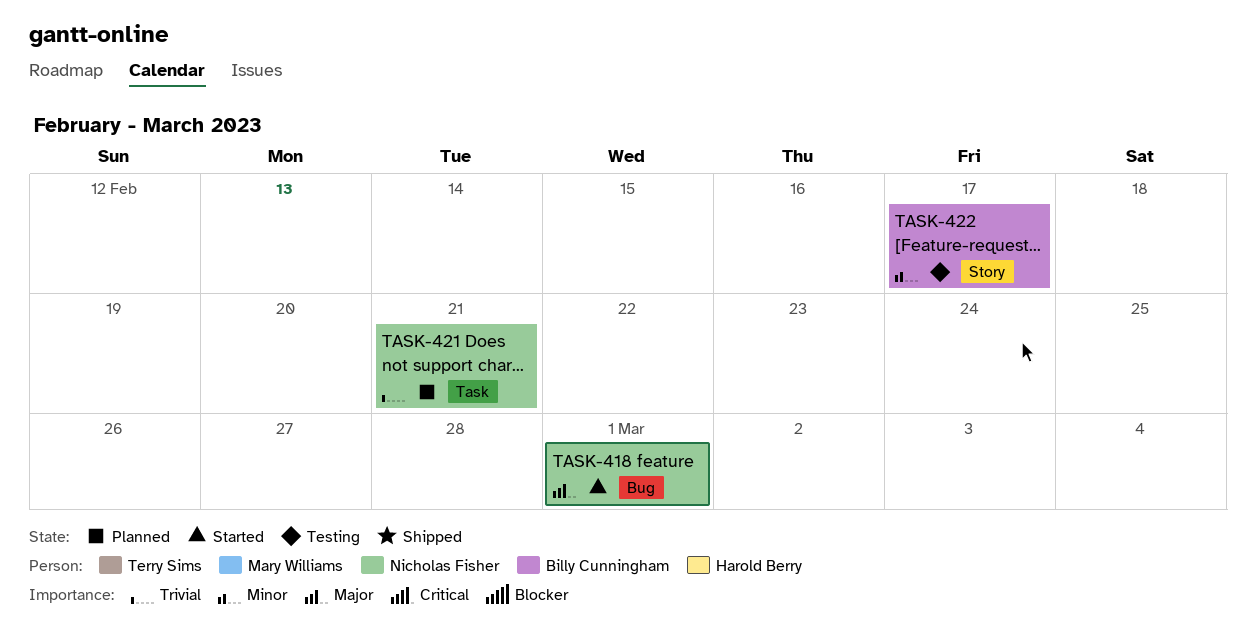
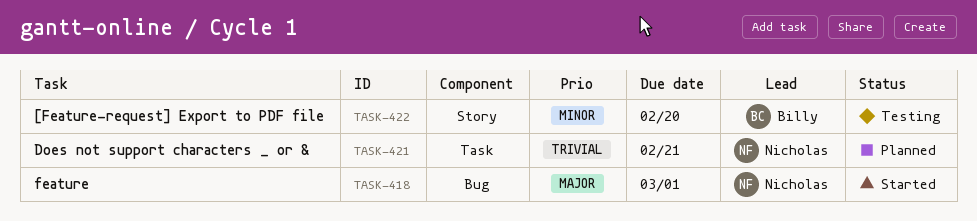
TASK-422, due: Feb 17 -> Feb 20

